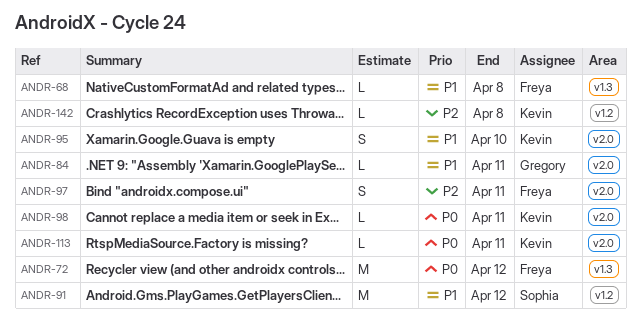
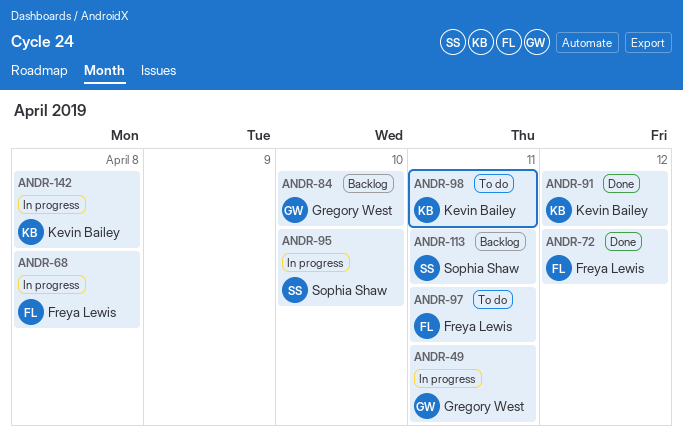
ANDR-49: none -> present
ANDR-84, due: Apr 11 -> Apr 10
ANDR-91, owner: Sophia Shaw -> Kevin Bailey
ANDR-95, owner: Kevin Bailey -> Sophia Shaw
ANDR-113, owner: Kevin Bailey -> Sophia Shaw

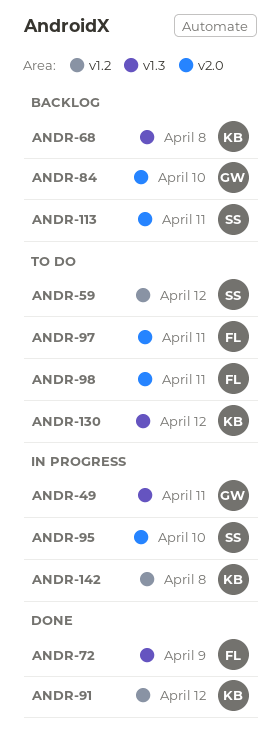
ANDR-59: none -> present
ANDR-68, status: In progress -> Backlog
ANDR-68, owner: Freya Lewis -> Kevin Bailey
ANDR-72, due: Apr 12 -> Apr 9
ANDR-98, owner: Kevin Bailey -> Freya Lewis
ANDR-130: none -> present

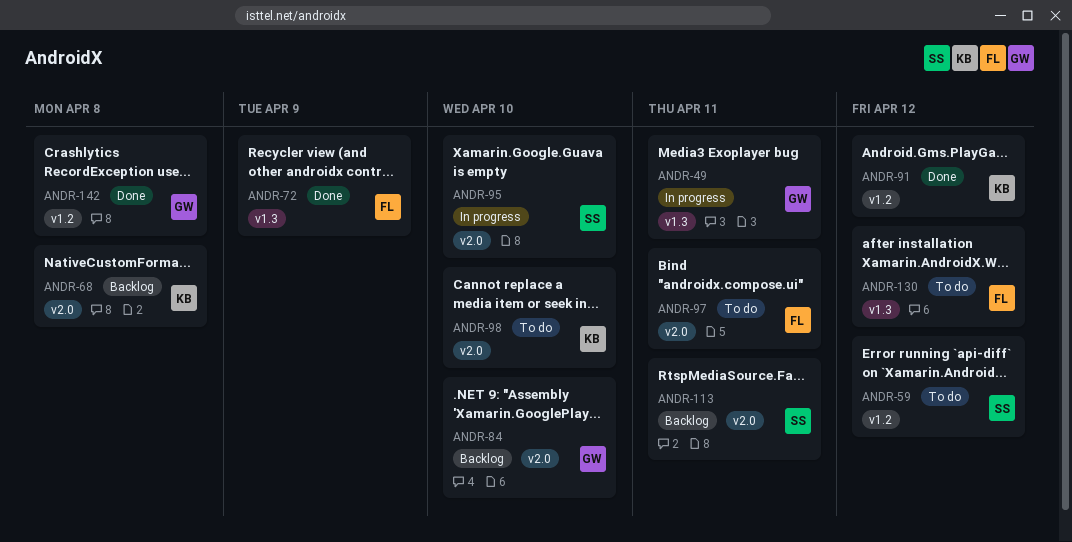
ANDR-68, label: v1.3 -> v2.0
ANDR-98, owner: FL -> KB
ANDR-98, due: Apr 11 -> Apr 10
ANDR-130, owner: KB -> FL
ANDR-142, status: In progress -> Done
ANDR-142, owner: KB -> GW

